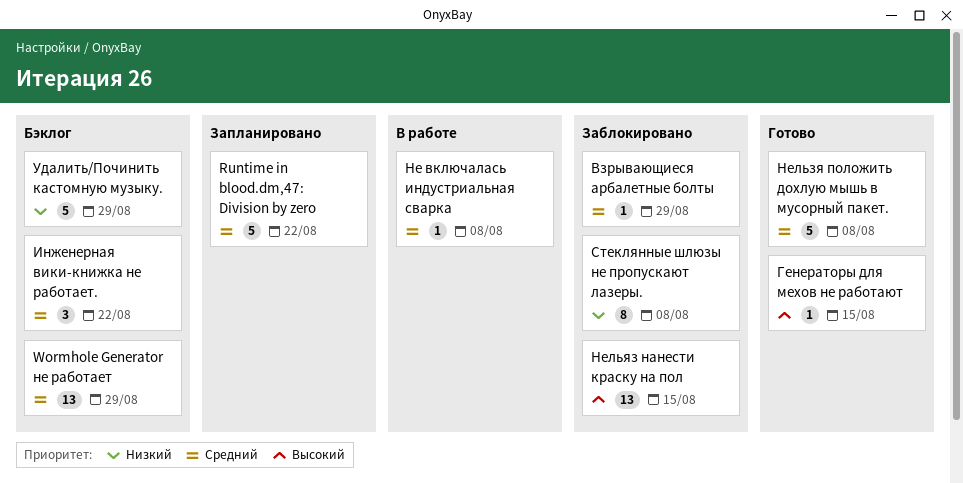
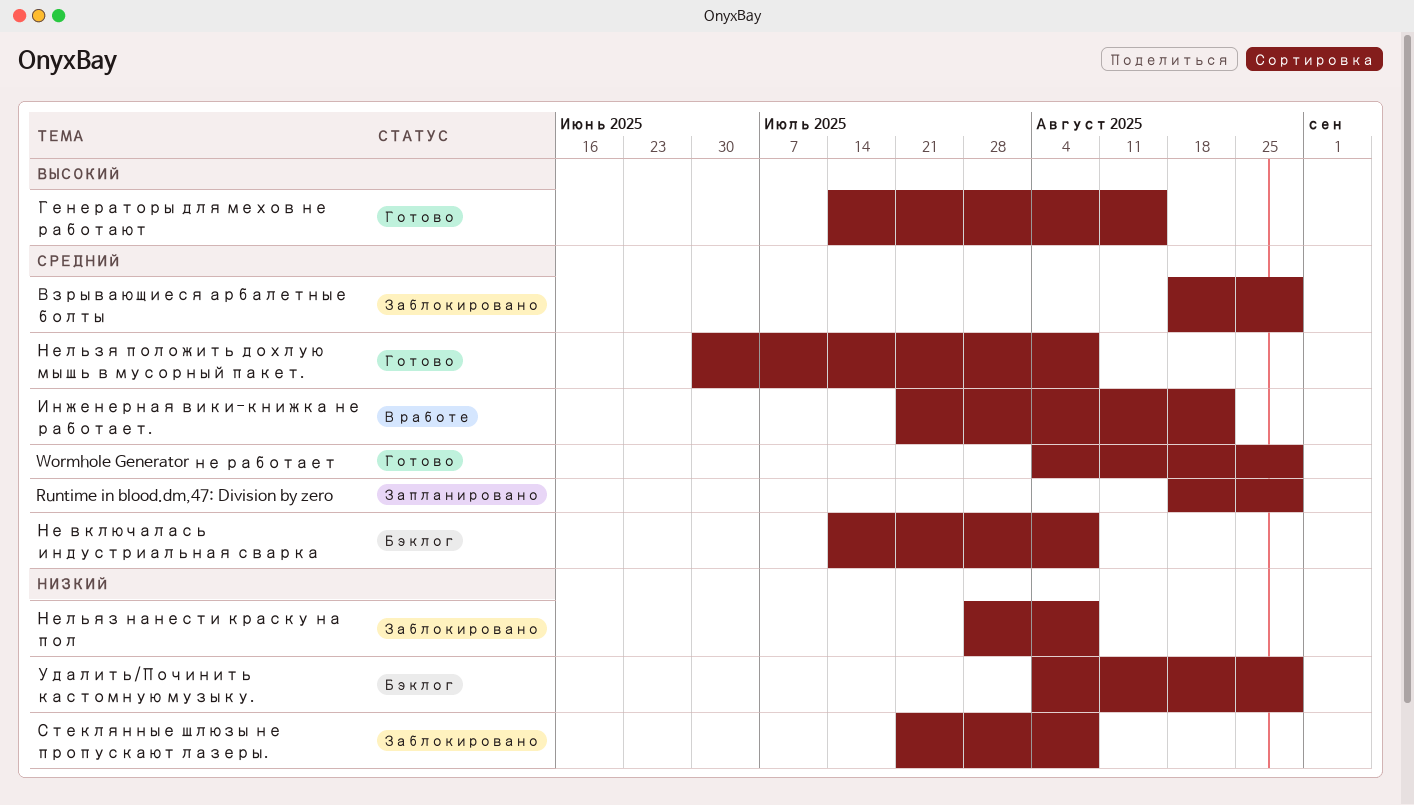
Runtime in blood.dm,47: Division by zero, due: Aug 22 -> Aug 29
Wormhole Generator не работает, status: Бэклог -> Готово
Инженерная вики-книжка не работает., status: Бэклог -> В работе
Не включалась индустриальная сварка, status: В работе -> Бэклог
Нельяз нанести краску на пол, priority: Высокий -> Низкий
Нельяз нанести краску на пол, due: Aug 15 -> Aug 8

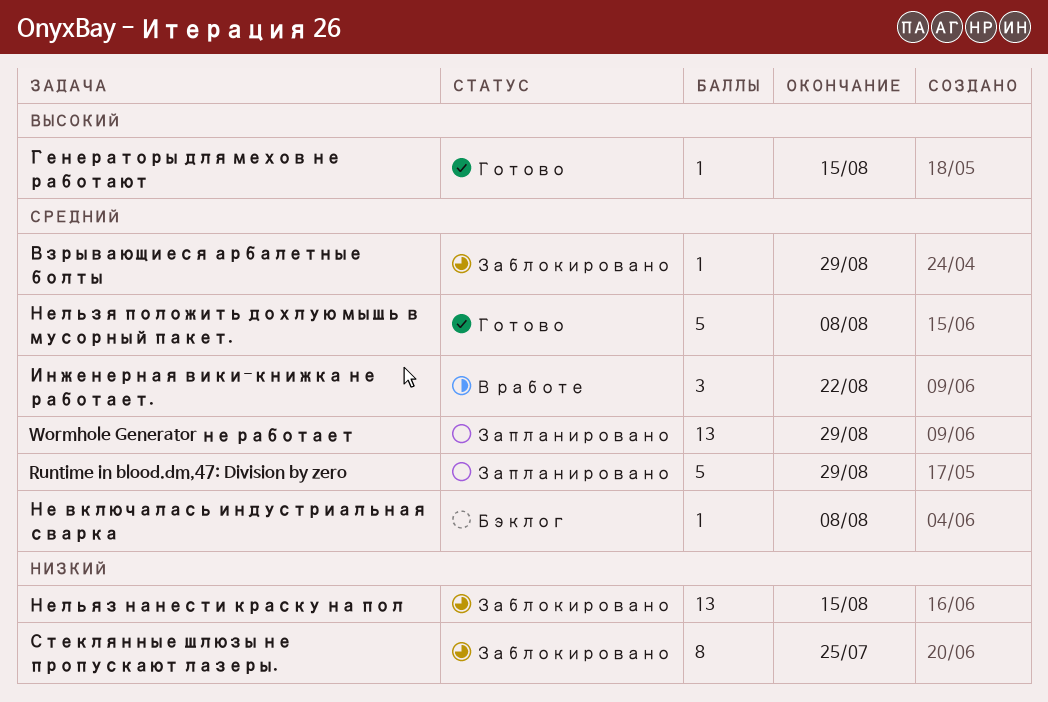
Wormhole Generator не работает, status: Готово -> Запланировано
Нельяз нанести краску на пол, due: Aug 8 -> Aug 15
Стеклянные шлюзы не пропускают лазеры., due: Aug 8 -> Jul 25
Удалить/Починить кастомную музыку.: present -> none

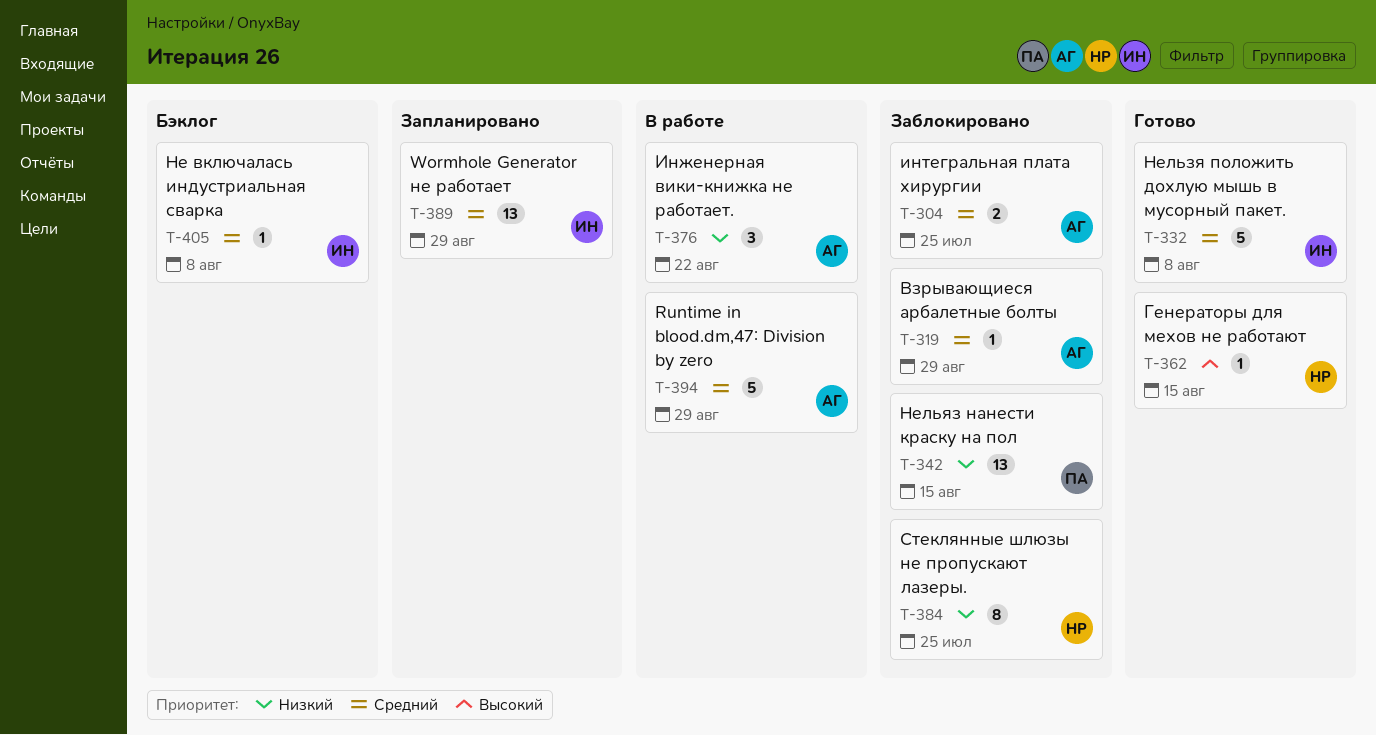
Runtime in blood.dm,47: Division by zero, status: Запланировано -> В работе
Инженерная вики-книжка не работает., priority: Средний -> Низкий
интегральная плата хирургии: none -> present

